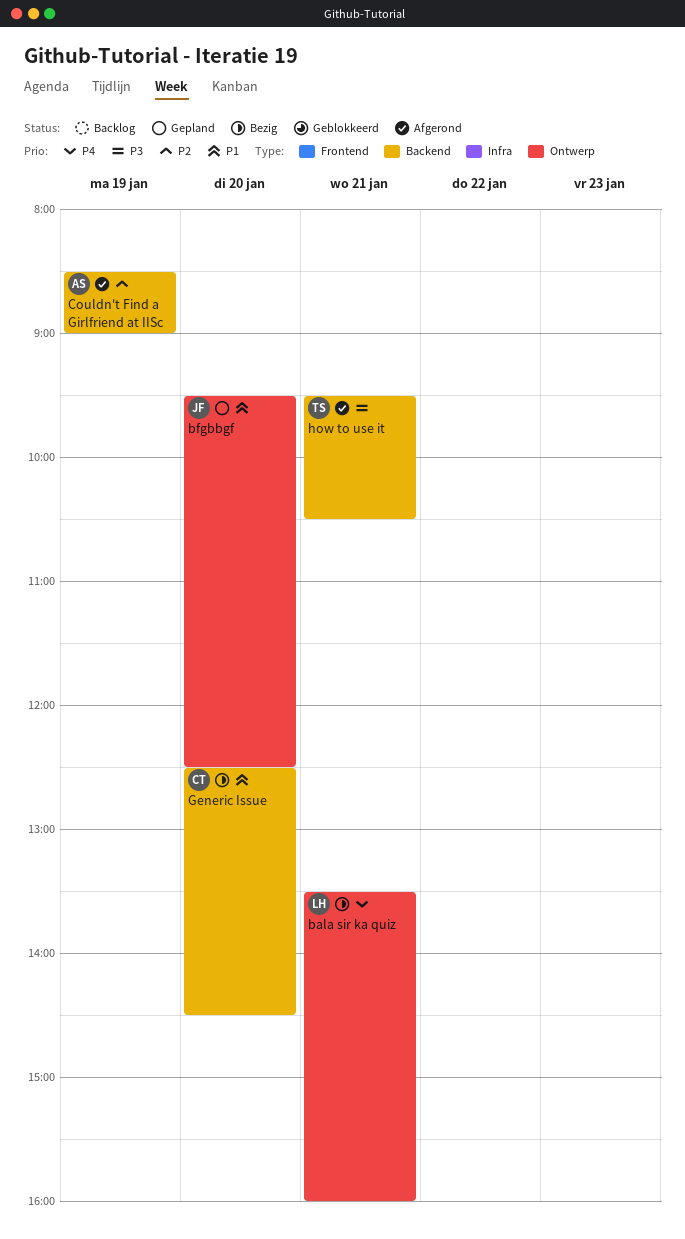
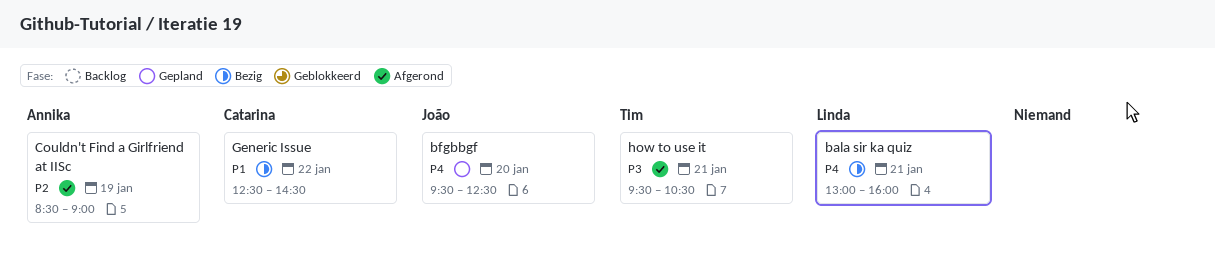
bala sir ka quiz, begins: 13:30 -> 13:00
bfgbbgf, priority: P1 -> P4
Generic Issue, day: Jan 20 -> Jan 22

